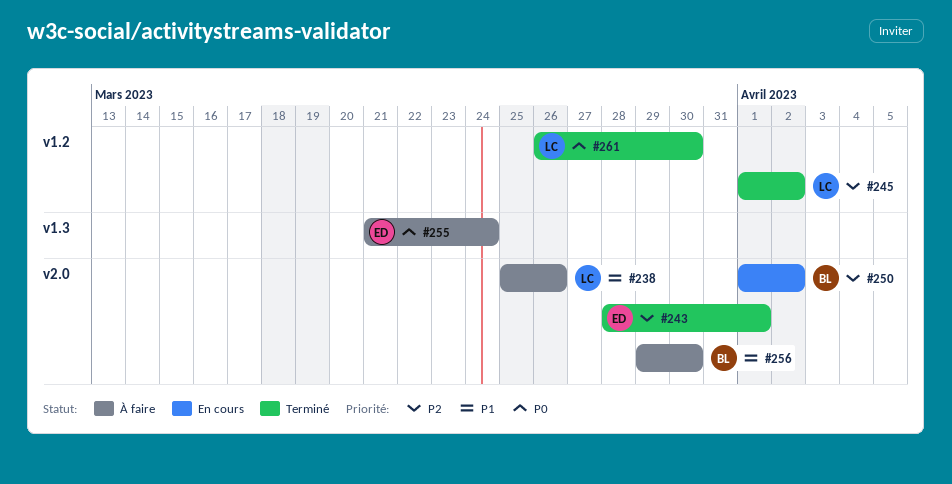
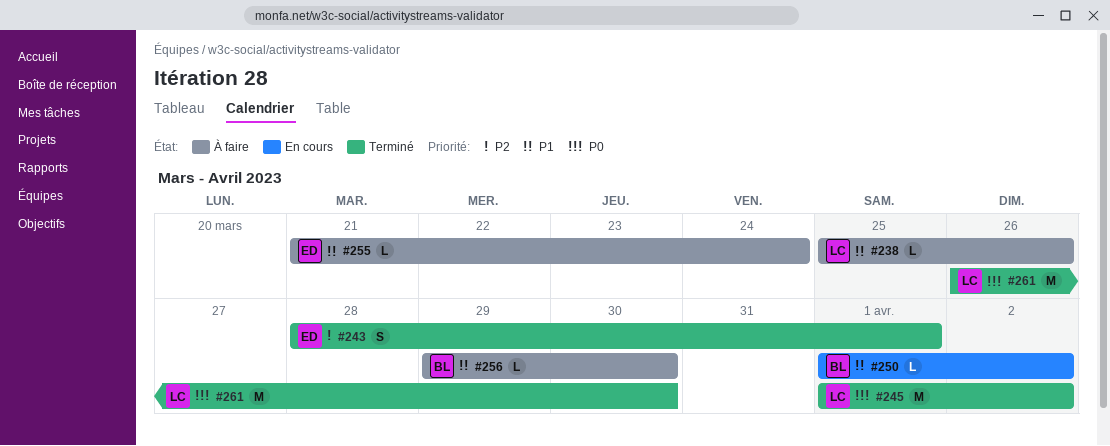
#245, priority: P2 -> P0
#250, priority: P2 -> P1
#255, priority: P0 -> P1

